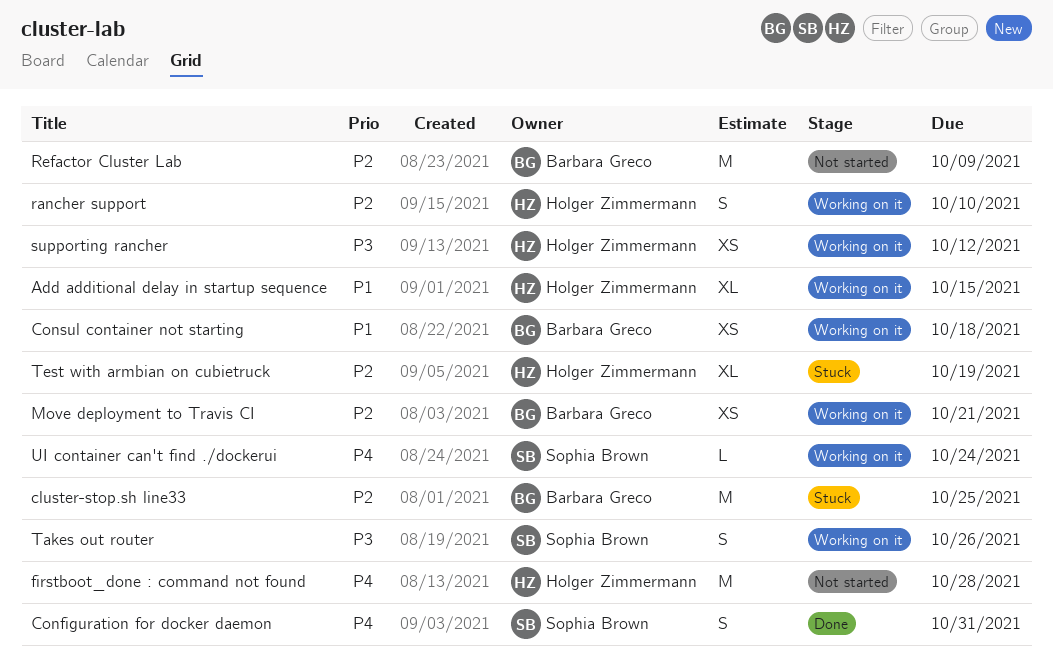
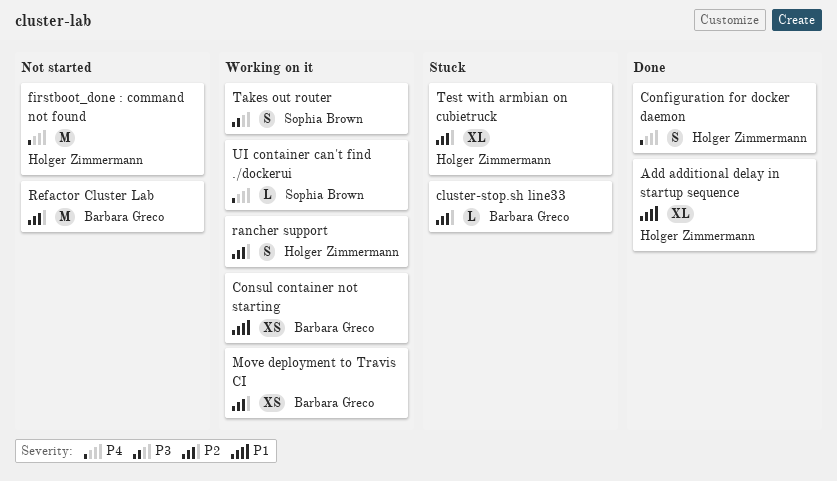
Add additional delay in startup sequence, status: Working on it -> Done
cluster-stop.sh line33, estimate: M -> L
Configuration for docker daemon, owner: Sophia Brown -> Holger Zimmermann
supporting rancher: present -> none

